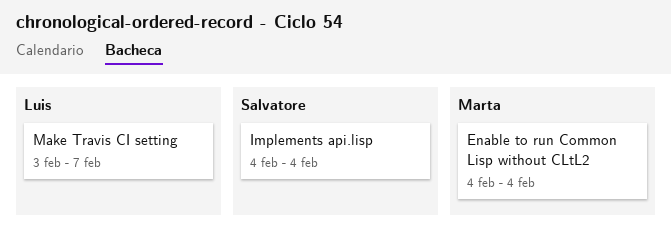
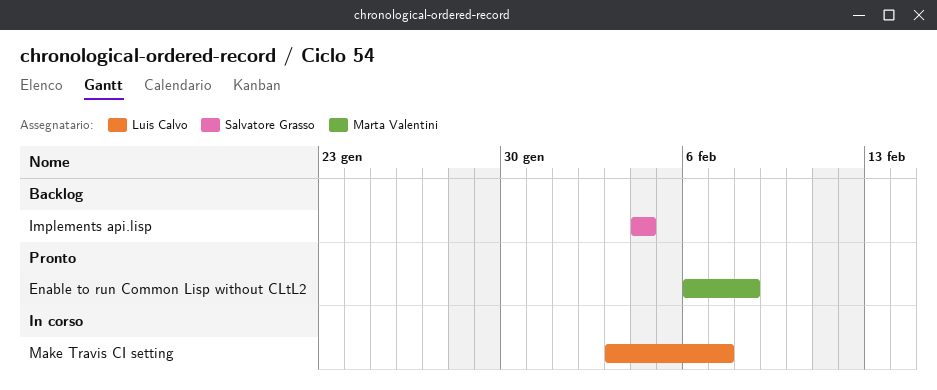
Enable to run Common Lisp without CLtL2, start: Feb 4 -> Feb 6
Enable to run Common Lisp without CLtL2, due: Feb 4 -> Feb 8

